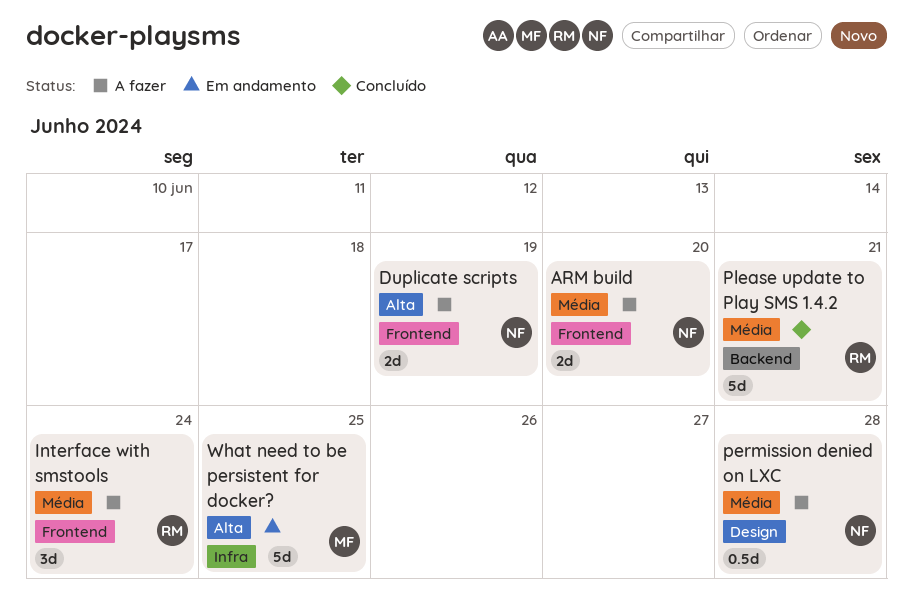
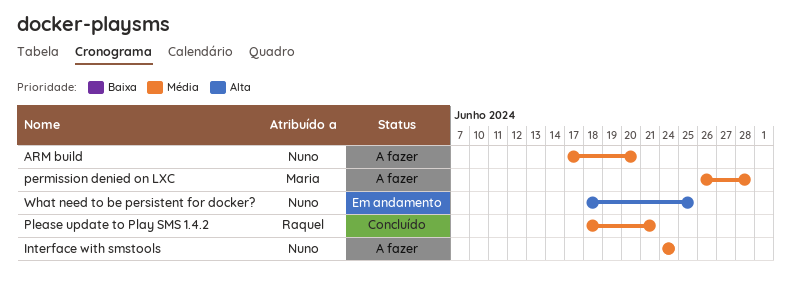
Duplicate scripts: present -> none
Interface with smstools, owner: Raquel -> Nuno
permission denied on LXC, owner: Nuno -> Maria
What need to be persistent for docker?, owner: Maria -> Nuno

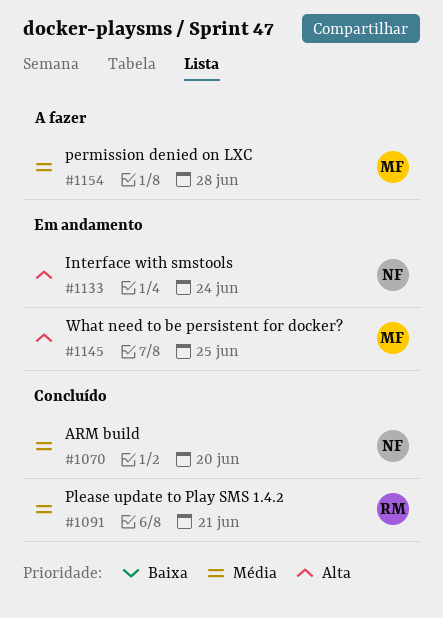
ARM build, status: A fazer -> Concluído
Interface with smstools, status: A fazer -> Em andamento
Interface with smstools, priority: Média -> Alta
What need to be persistent for docker?, owner: Nuno -> Maria

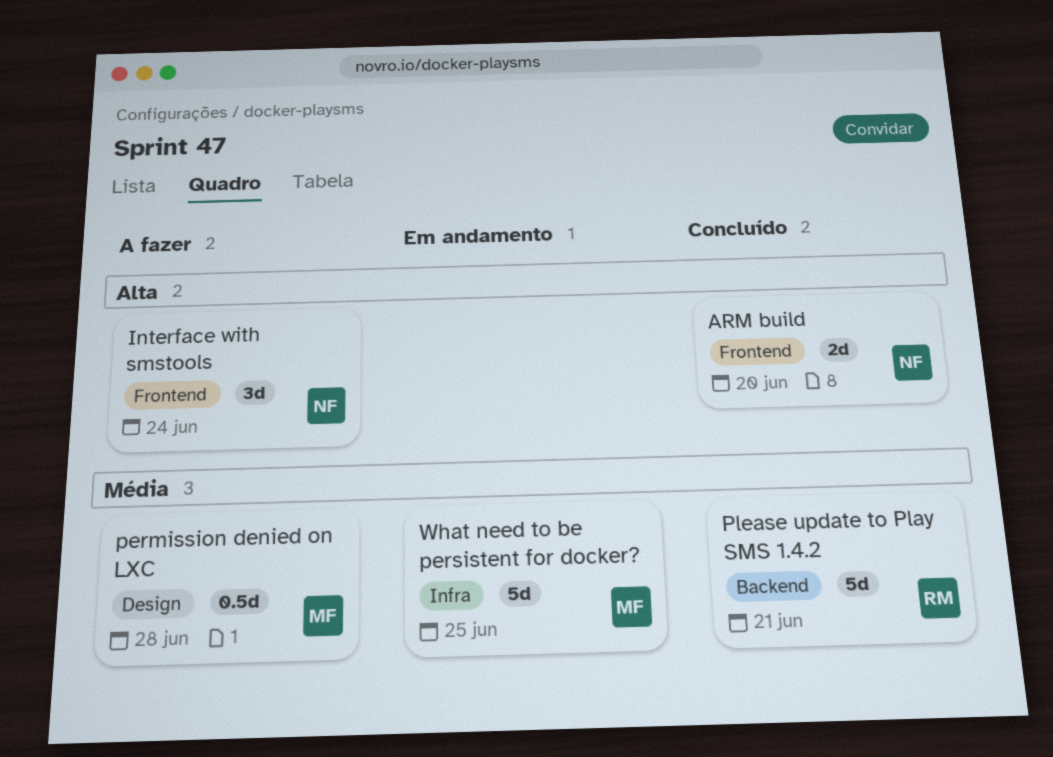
ARM build, priority: Média -> Alta
Interface with smstools, status: Em andamento -> A fazer
What need to be persistent for docker?, priority: Alta -> Média

